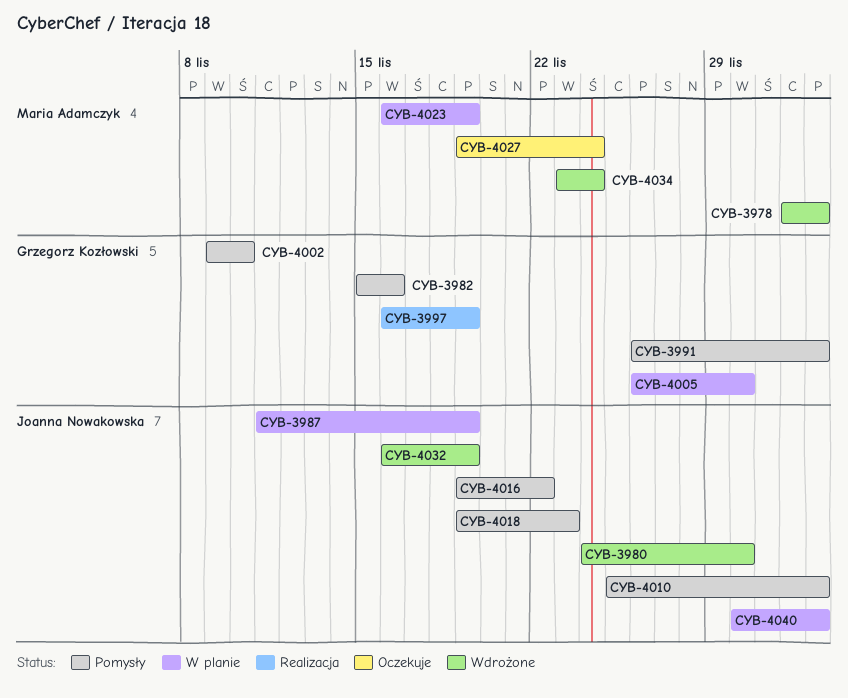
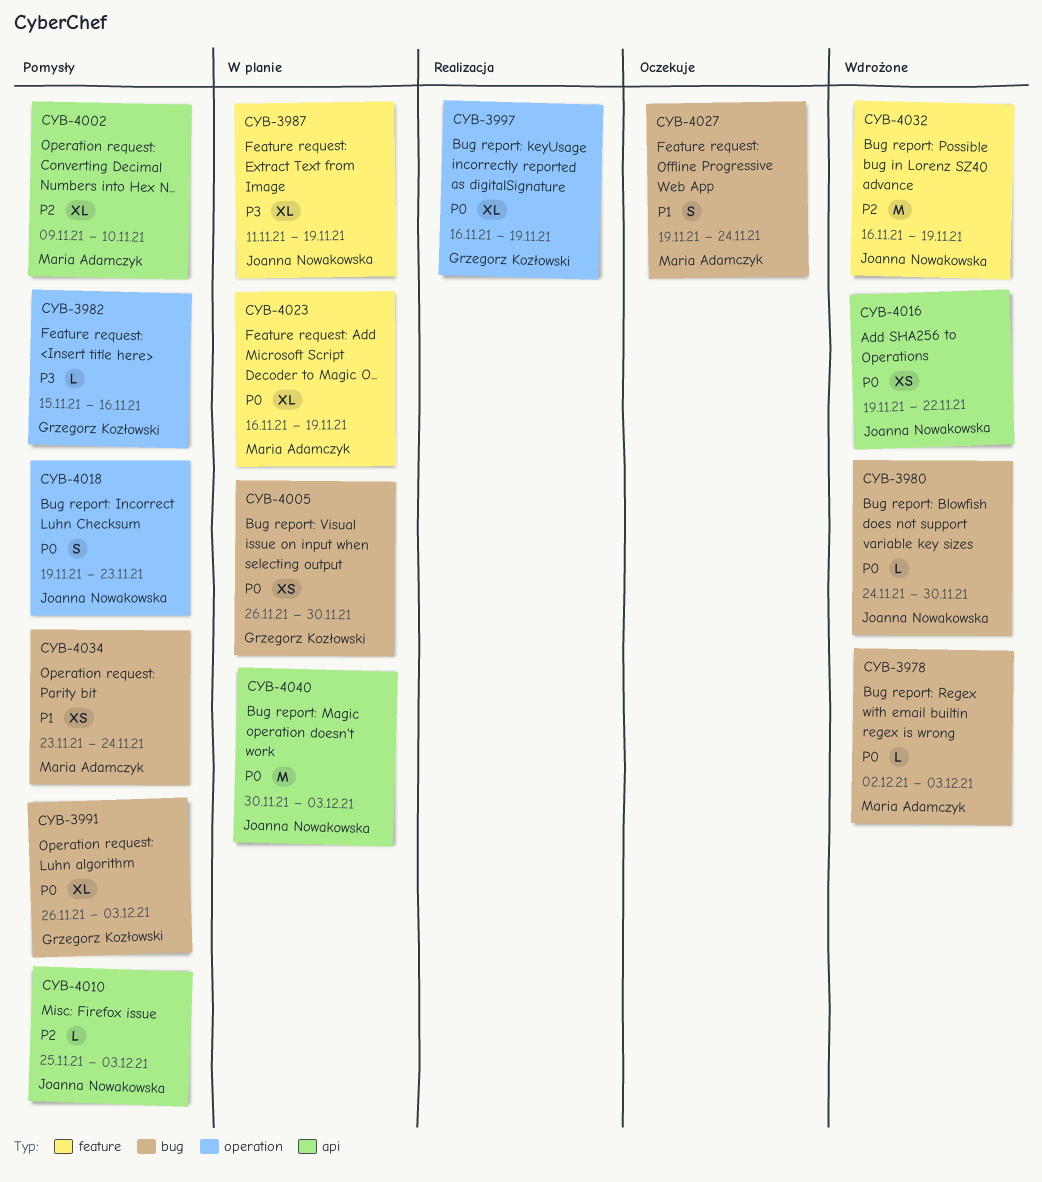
CYB-4002, owner: Grzegorz Kozłowski -> Maria Adamczyk
CYB-4016, status: Pomysły -> Wdrożone
CYB-4034, status: Wdrożone -> Pomysły

